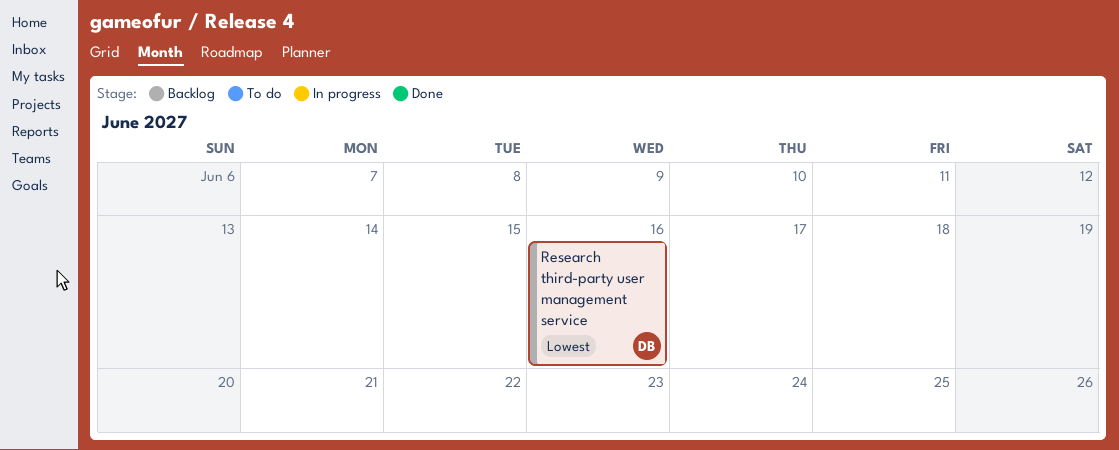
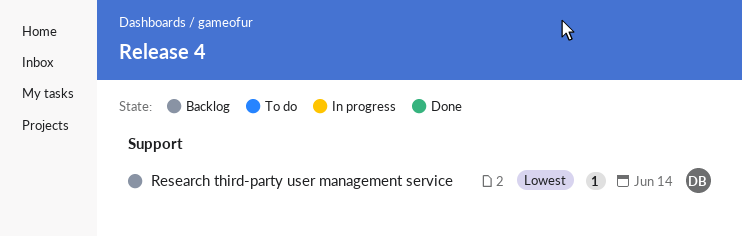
Research third-party user management service, due: Jun 16 -> Jun 14

